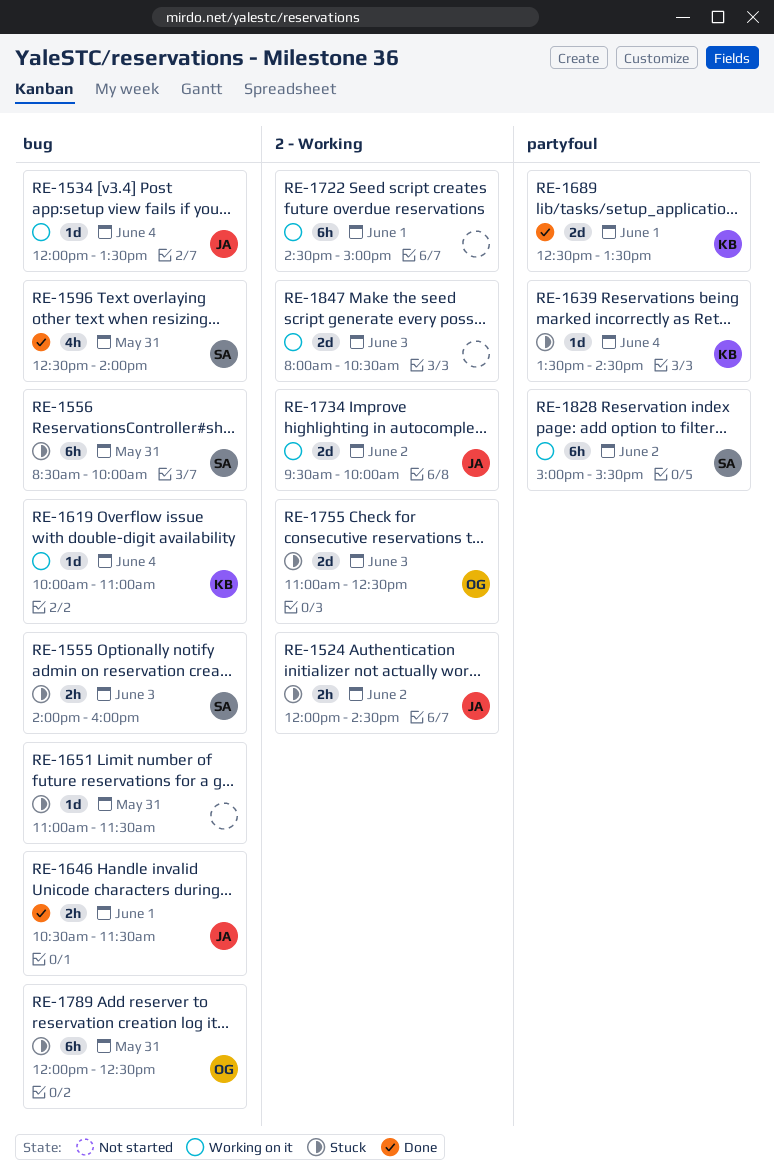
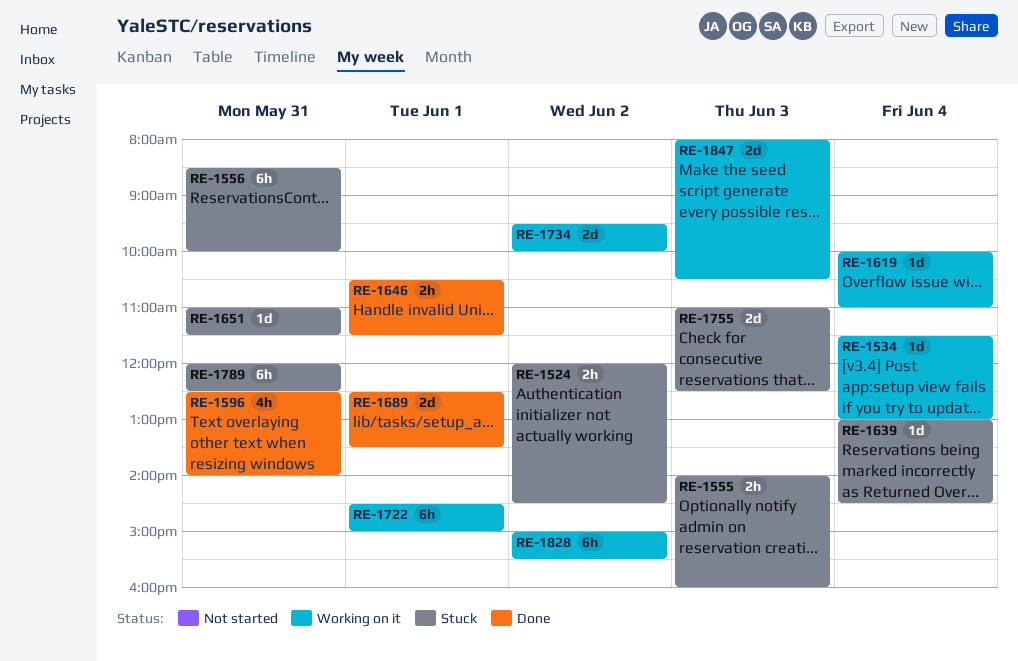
RE-1534, begins: 12:00 -> 11:30
RE-1534, ends: 13:30 -> 13:00
RE-1639, begins: 13:30 -> 13:00

